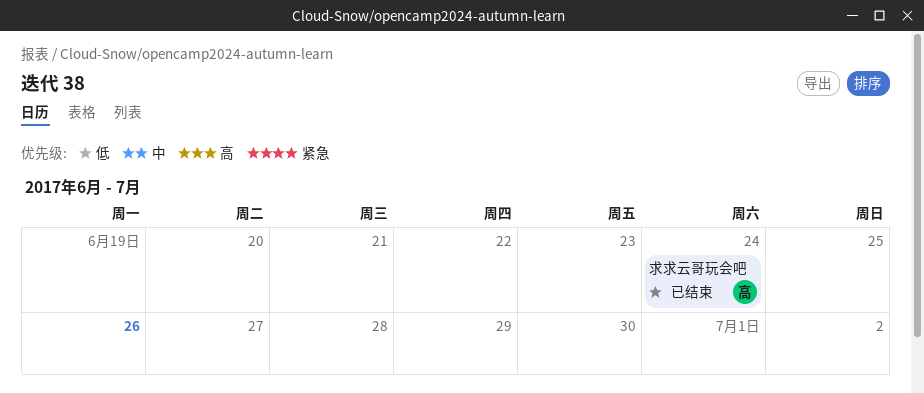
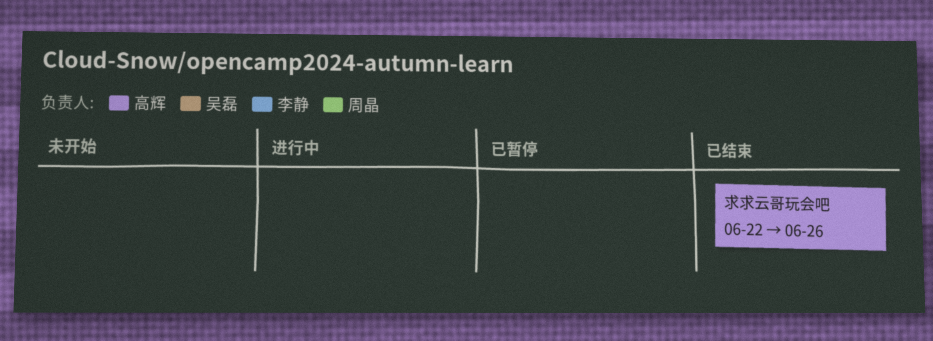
求求云哥玩会吧, due: Jun 24 -> Jun 26

